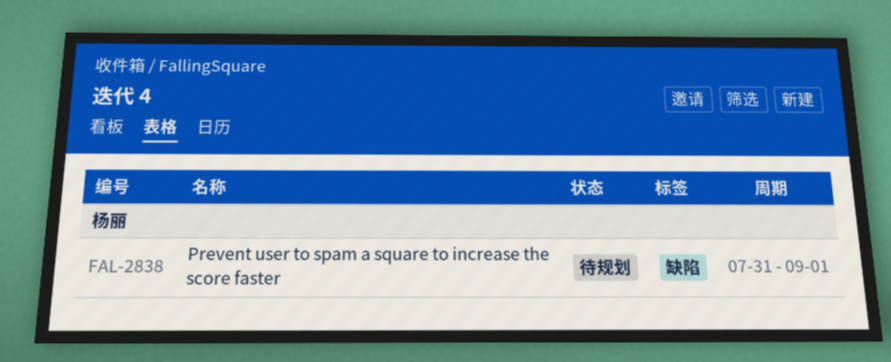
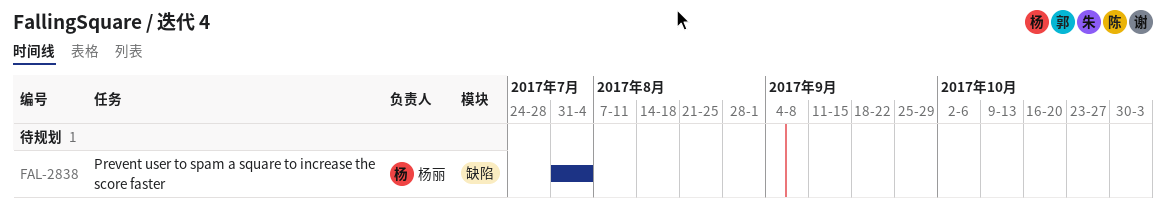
FAL-2838, due: Sep 1 -> Aug 4

